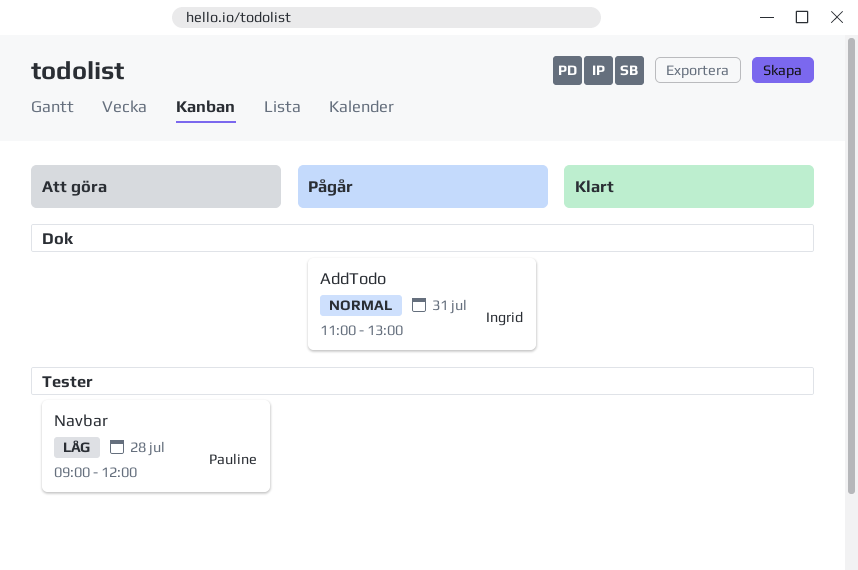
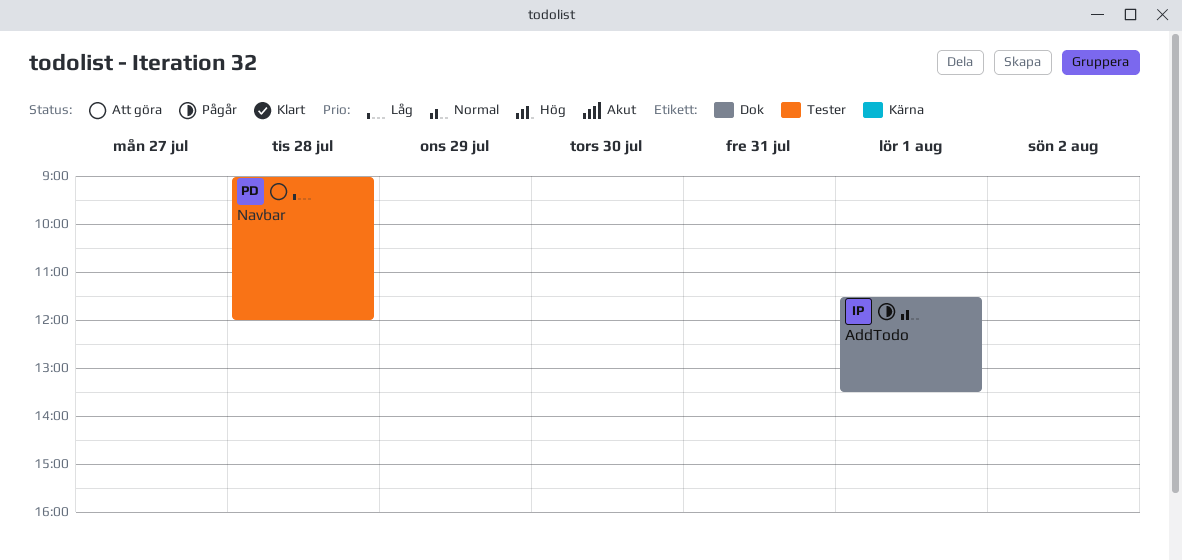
AddTodo, day: Jul 31 -> Aug 1
AddTodo, begins: 11:00 -> 11:30
AddTodo, ends: 13:00 -> 13:30

